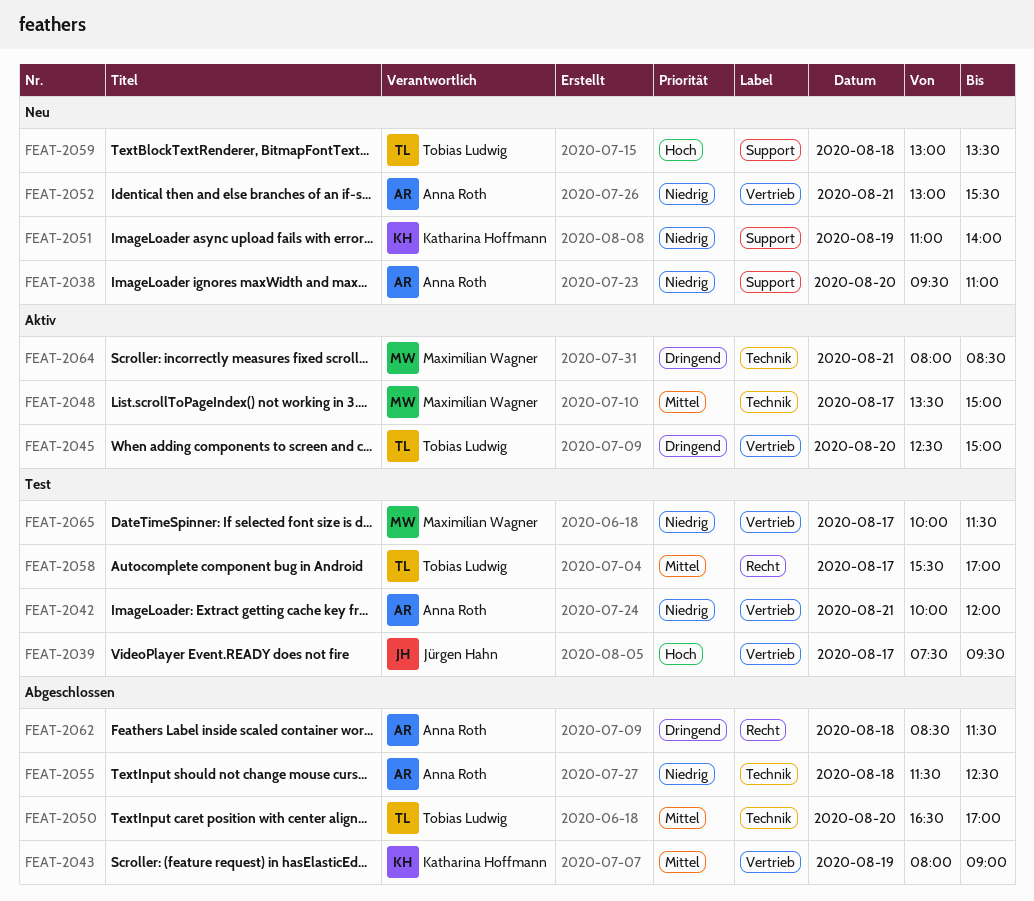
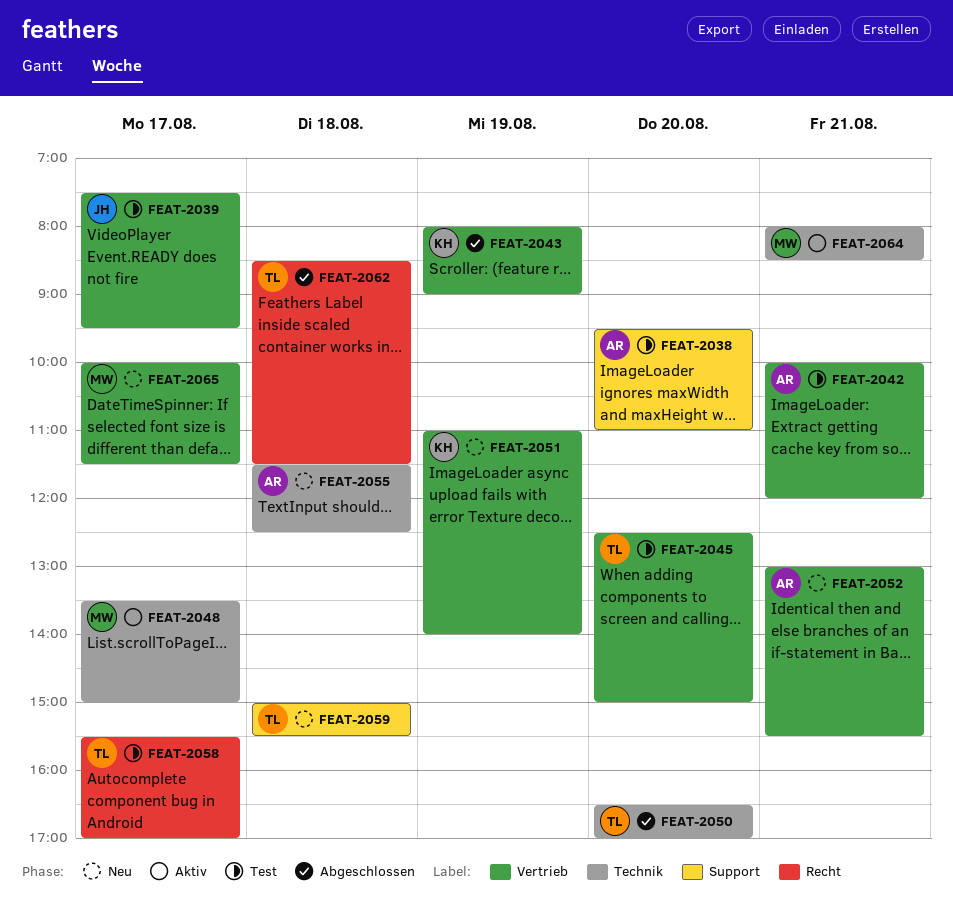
FEAT-2038, status: Neu -> Test
FEAT-2045, status: Aktiv -> Test
FEAT-2051, label: Support -> Vertrieb
FEAT-2055, status: Abgeschlossen -> Neu
FEAT-2059, begins: 13:00 -> 15:00
FEAT-2059, ends: 13:30 -> 15:30
FEAT-2062, owner: Anna Roth -> Tobias Ludwig
FEAT-2065, status: Test -> Neu

